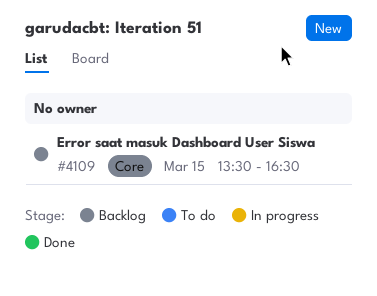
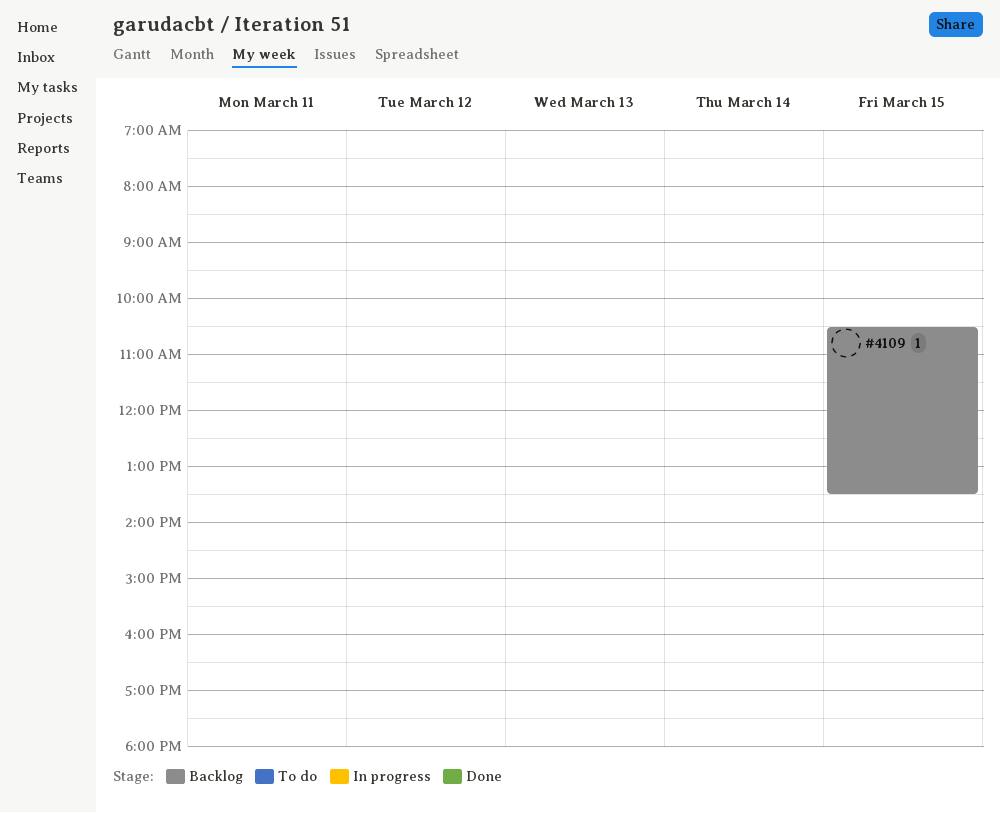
#4109, begins: 13:30 -> 10:30
#4109, ends: 16:30 -> 13:30

